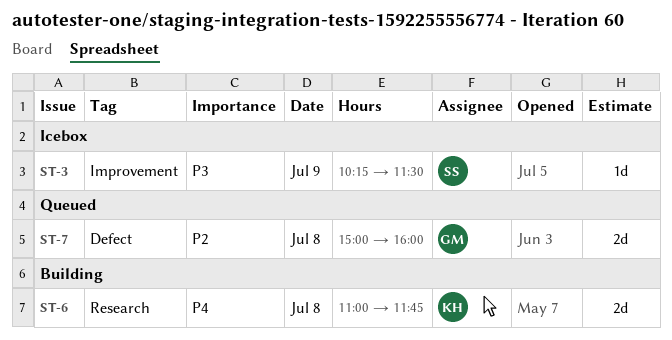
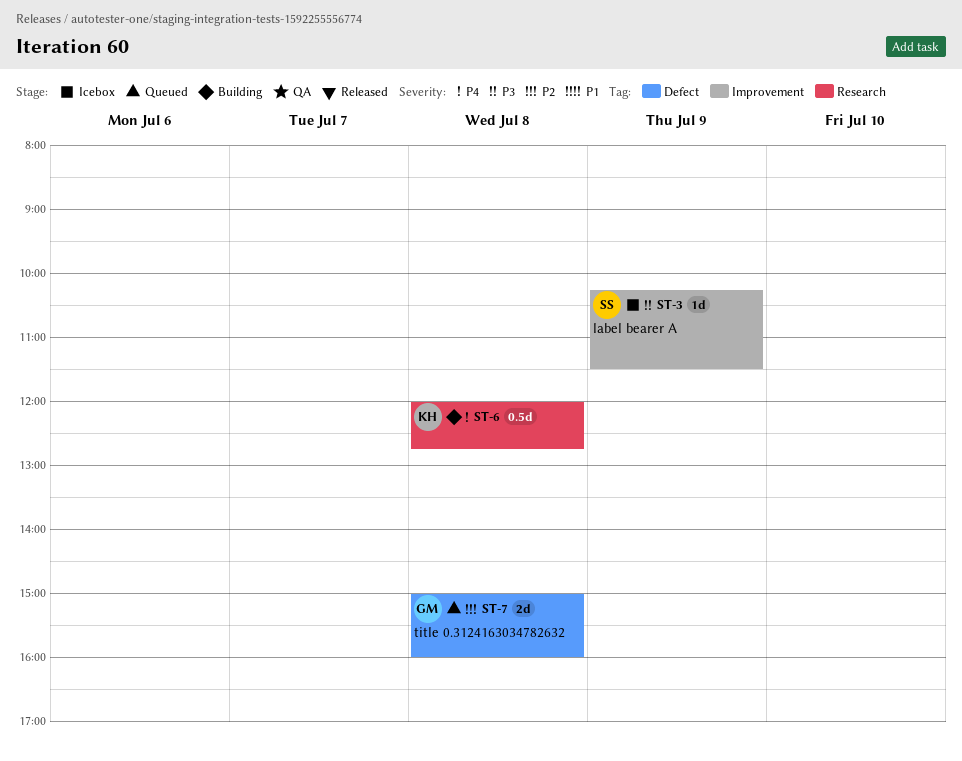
ST-6, estimate: 2d -> 0.5d
ST-6, begins: 11:00 -> 12:00
ST-6, ends: 11:45 -> 12:45

